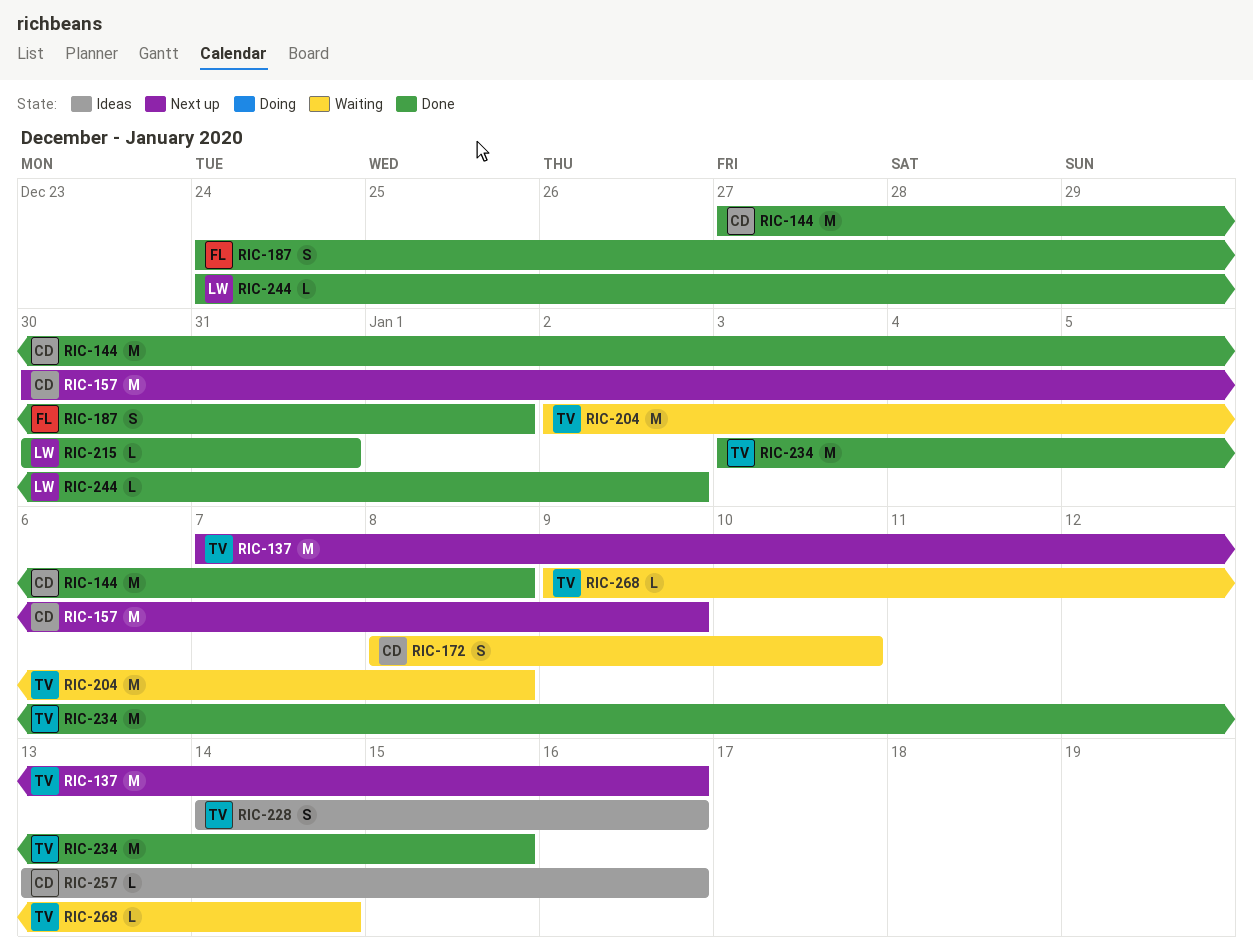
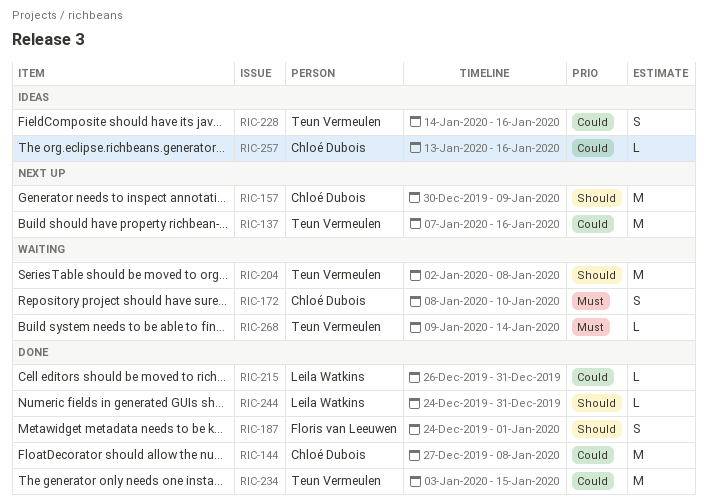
RIC-215, start: Dec 30 -> Dec 26
RIC-244, due: Jan 2 -> Dec 31

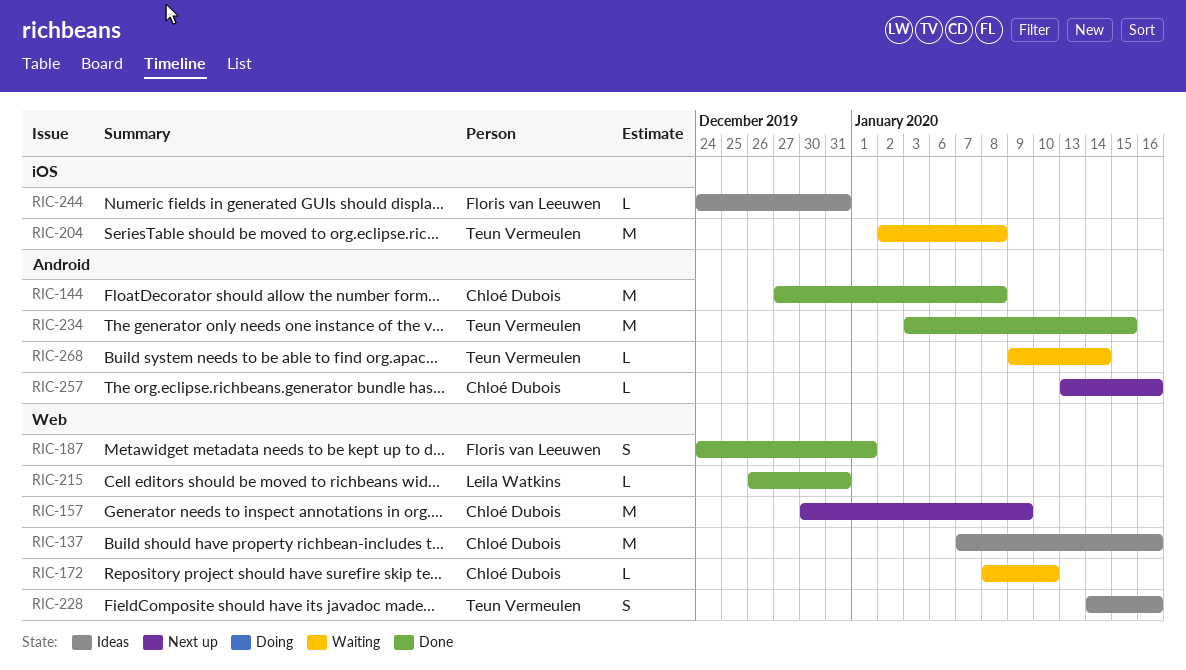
RIC-137, status: Next up -> Ideas
RIC-137, owner: Teun Vermeulen -> Chloé Dubois
RIC-172, estimate: S -> L
RIC-244, status: Done -> Ideas
RIC-244, owner: Leila Watkins -> Floris van Leeuwen
RIC-257, status: Ideas -> Next up

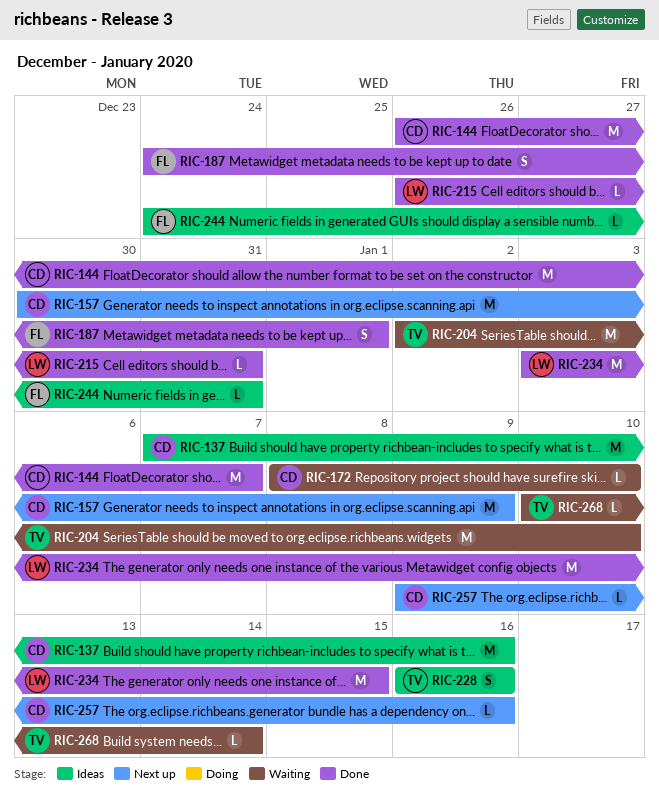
RIC-144, start: Dec 27 -> Dec 26
RIC-144, due: Jan 8 -> Jan 7
RIC-204, due: Jan 8 -> Jan 10
RIC-228, start: Jan 14 -> Jan 16
RIC-234, owner: Teun Vermeulen -> Leila Watkins
RIC-257, start: Jan 13 -> Jan 9
RIC-268, start: Jan 9 -> Jan 10

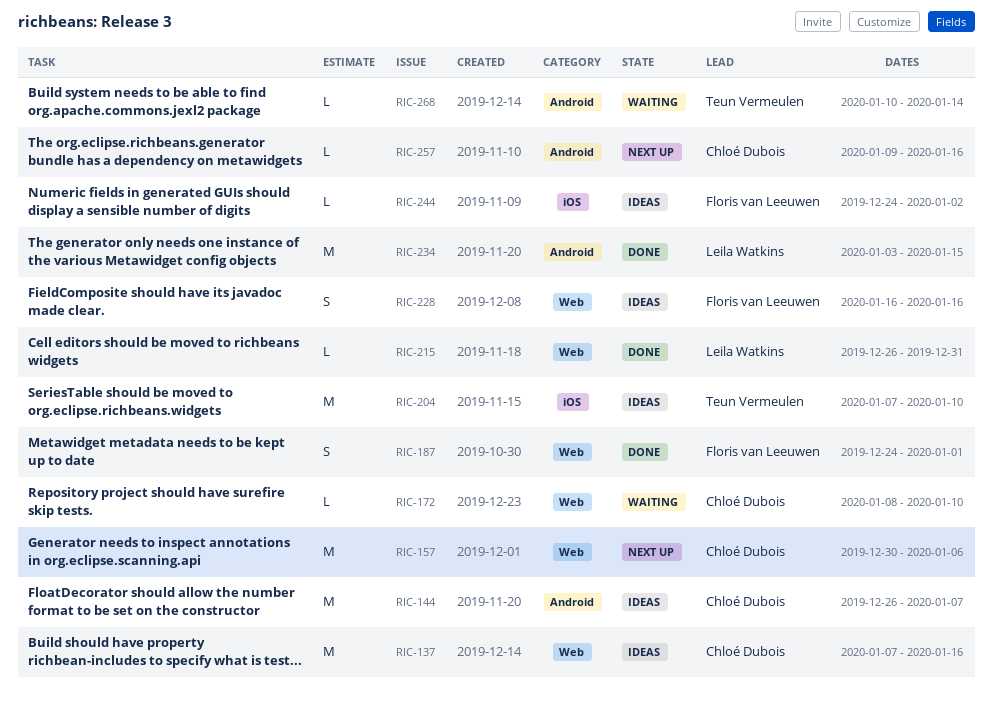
RIC-144, status: Done -> Ideas
RIC-157, due: Jan 9 -> Jan 6
RIC-204, status: Waiting -> Ideas
RIC-204, start: Jan 2 -> Jan 7
RIC-228, owner: Teun Vermeulen -> Floris van Leeuwen
RIC-244, due: Dec 31 -> Jan 2

